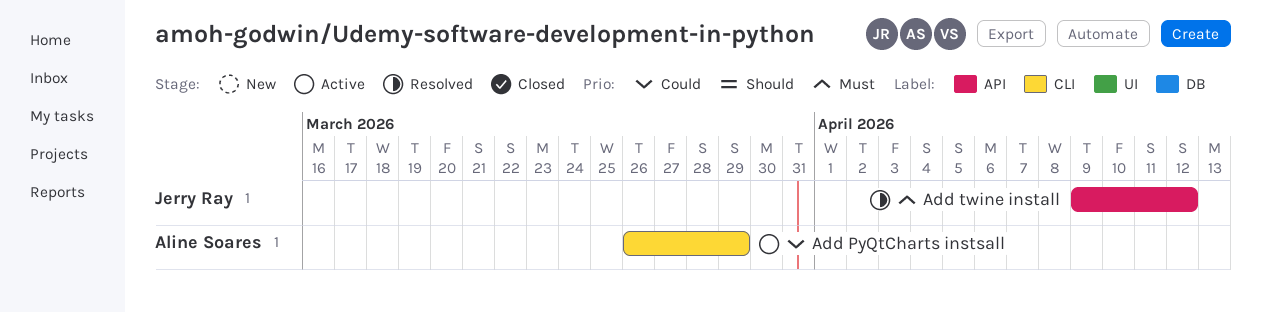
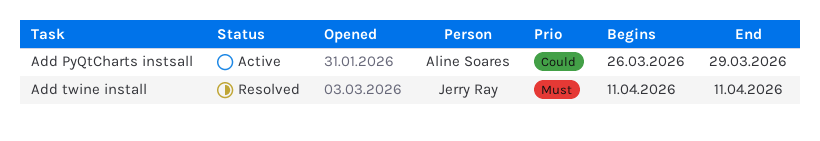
Add twine install, start: Apr 9 -> Apr 11
Add twine install, due: Apr 12 -> Apr 11

